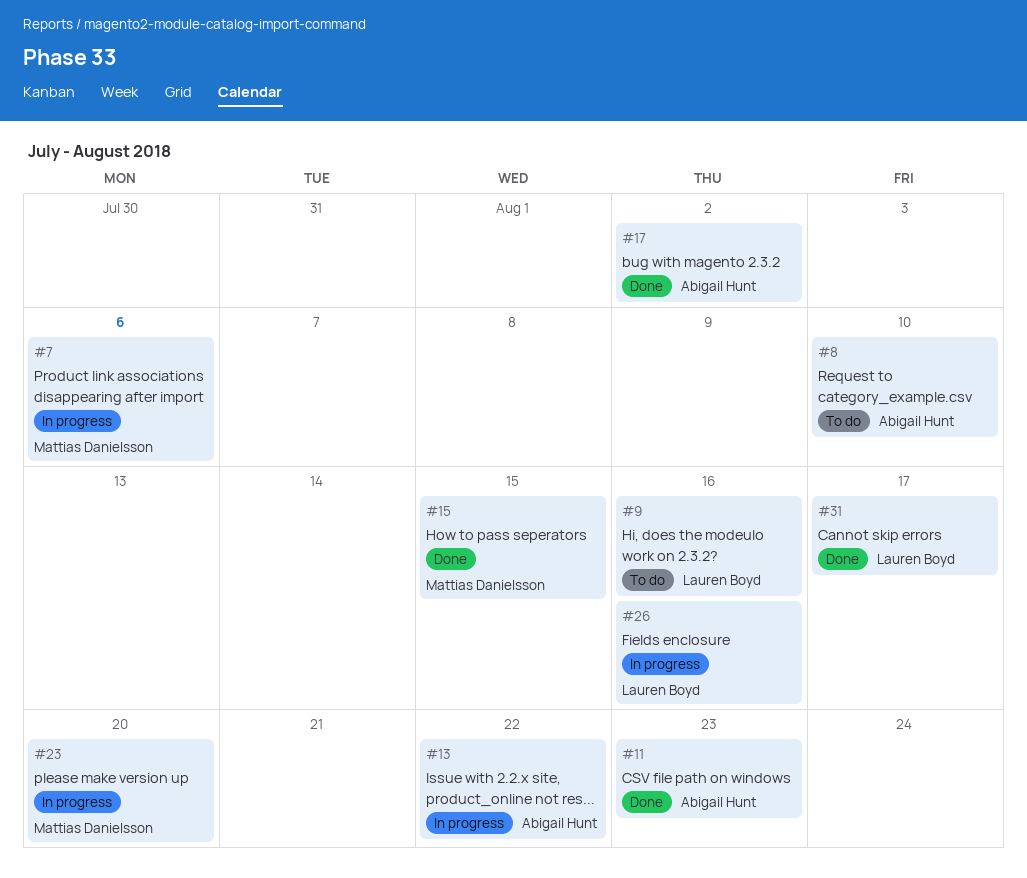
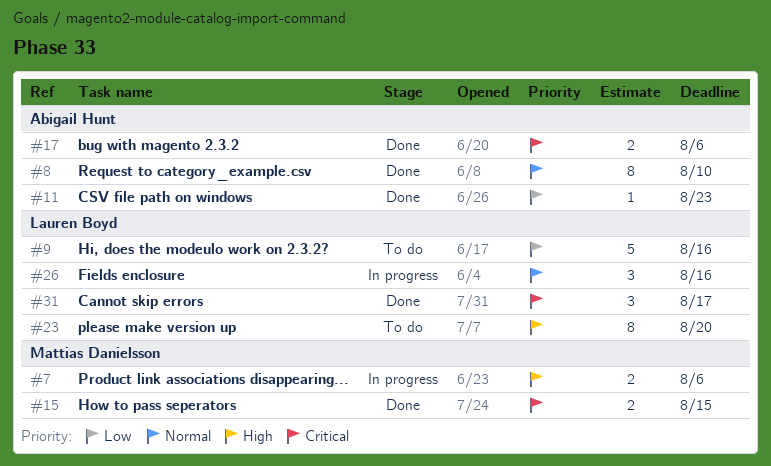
#8, status: To do -> Done
#13: present -> none
#17, due: Aug 2 -> Aug 6
#23, status: In progress -> To do
#23, owner: Mattias Danielsson -> Lauren Boyd

